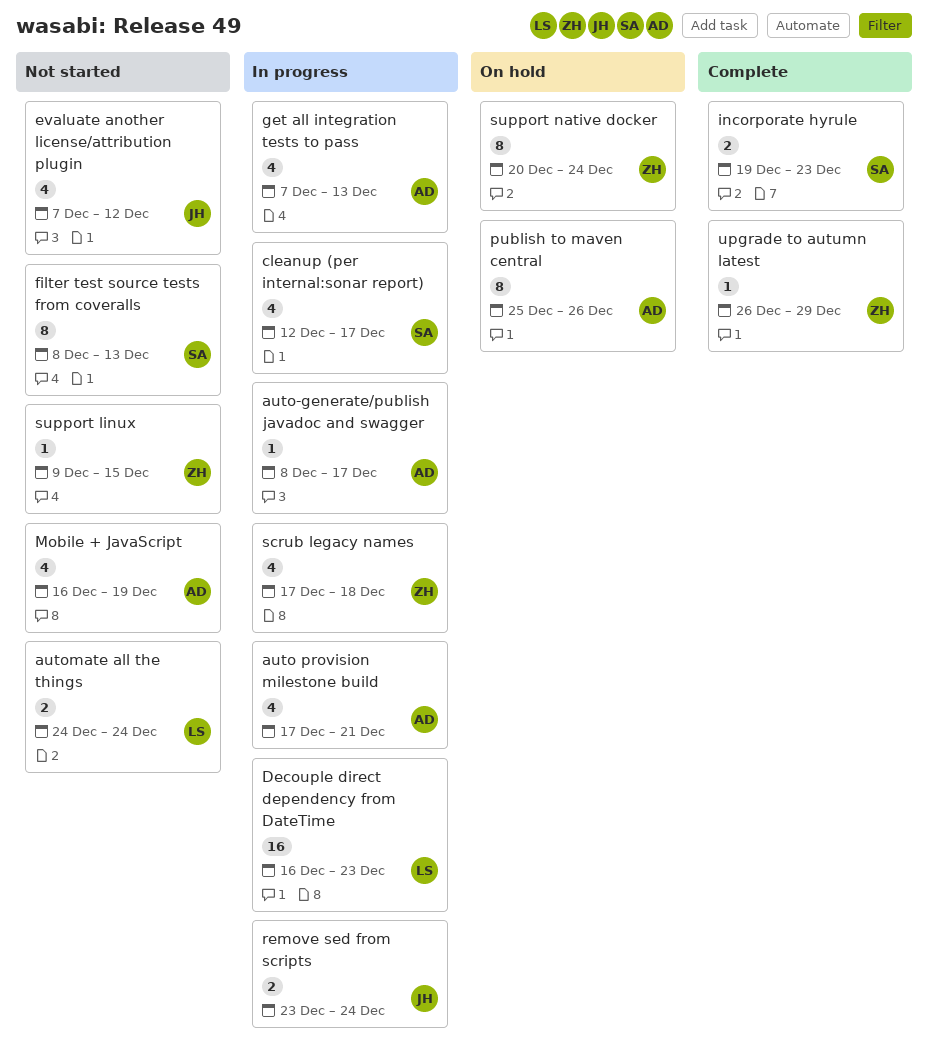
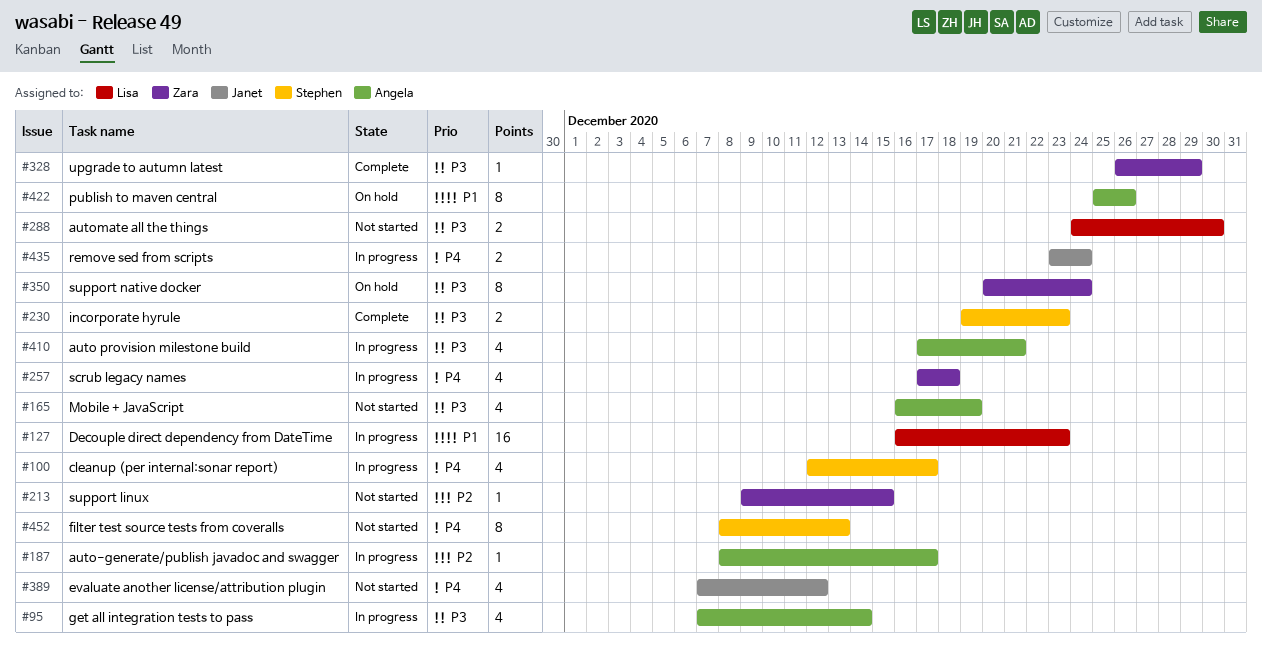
automate all the things, due: Dec 24 -> Dec 30
get all integration tests to pass, due: Dec 13 -> Dec 14

